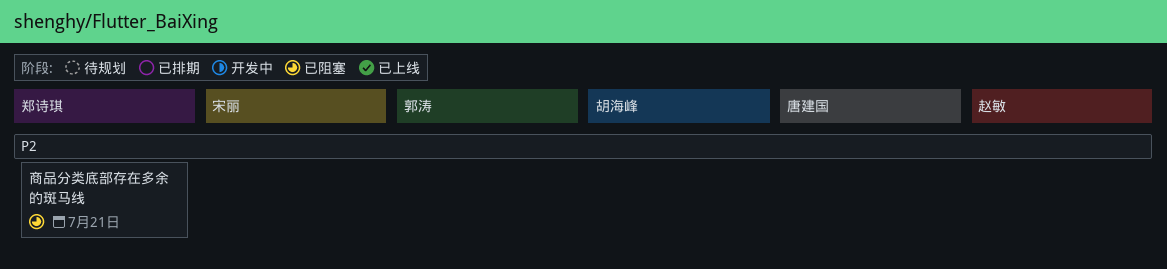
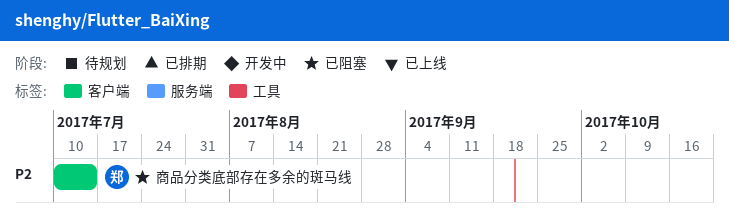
商品分类底部存在多余的斑马线, due: Jul 21 -> Jul 14

